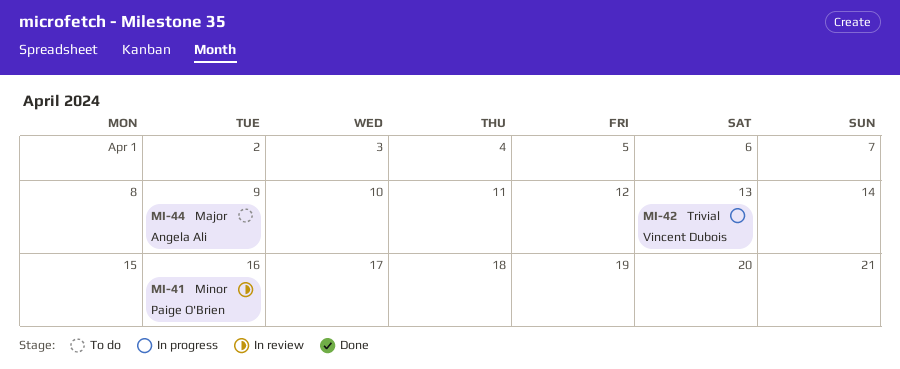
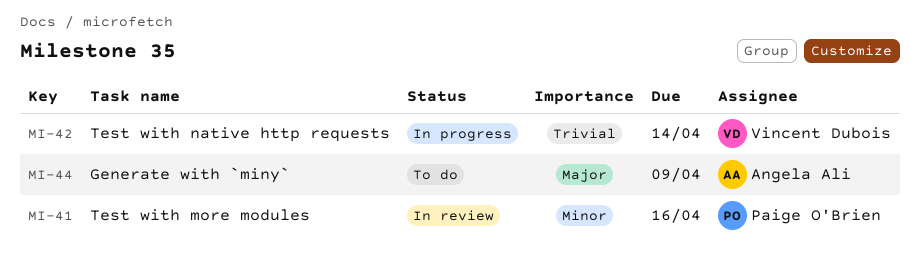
MI-42, due: Apr 13 -> Apr 14

